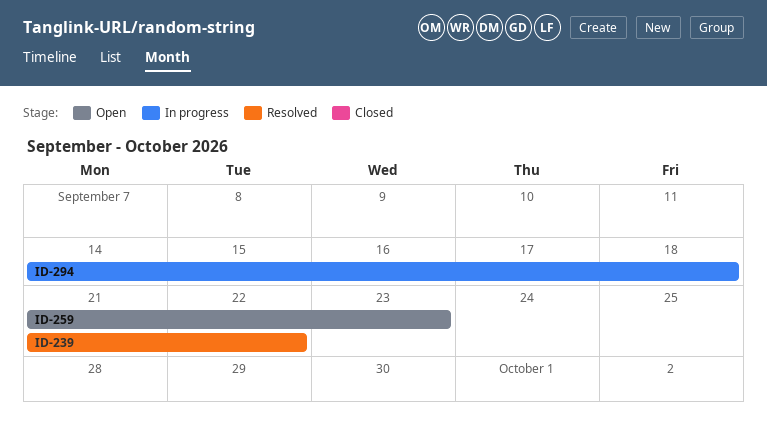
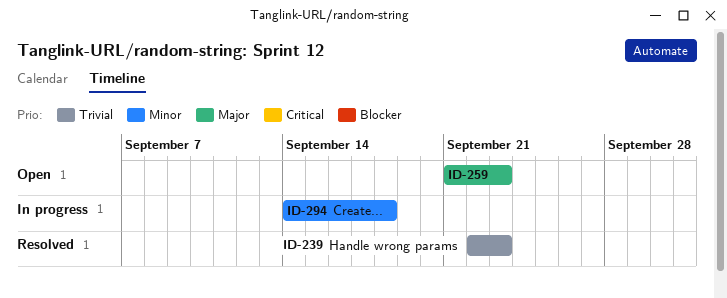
ID-239, start: Sep 21 -> Sep 22
ID-239, due: Sep 22 -> Sep 23

